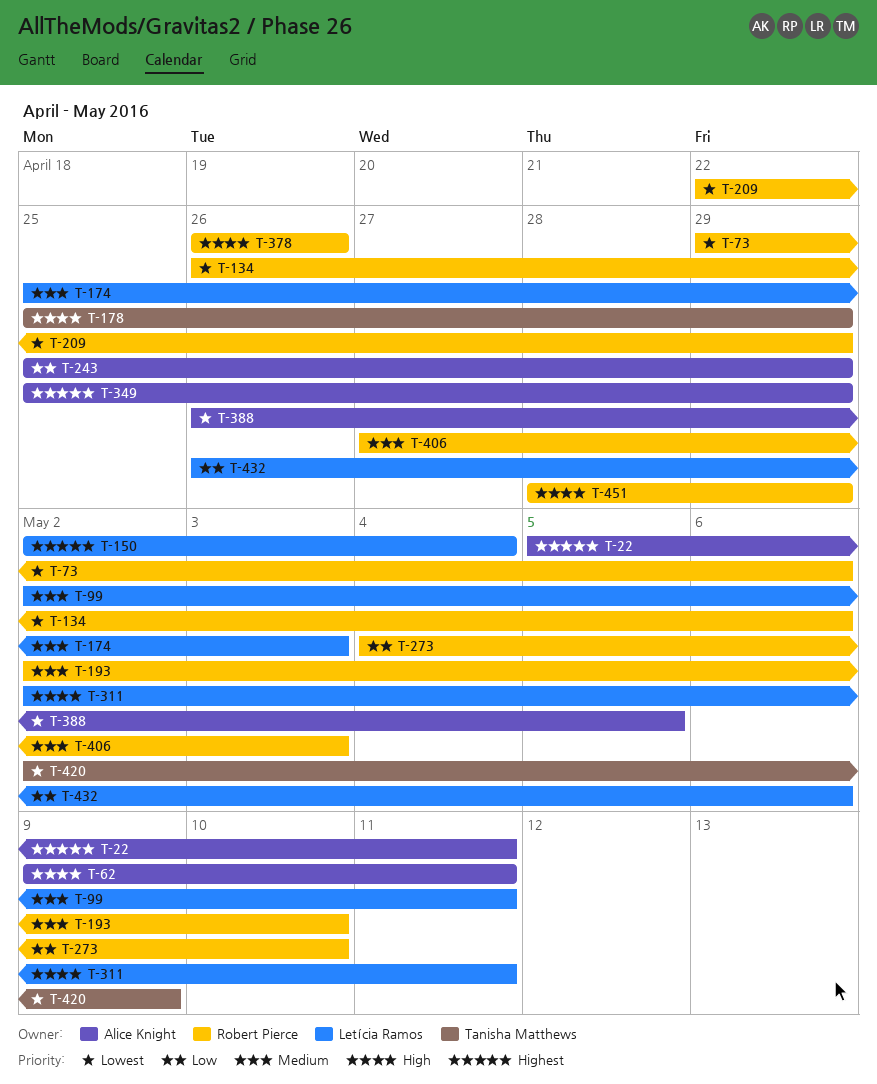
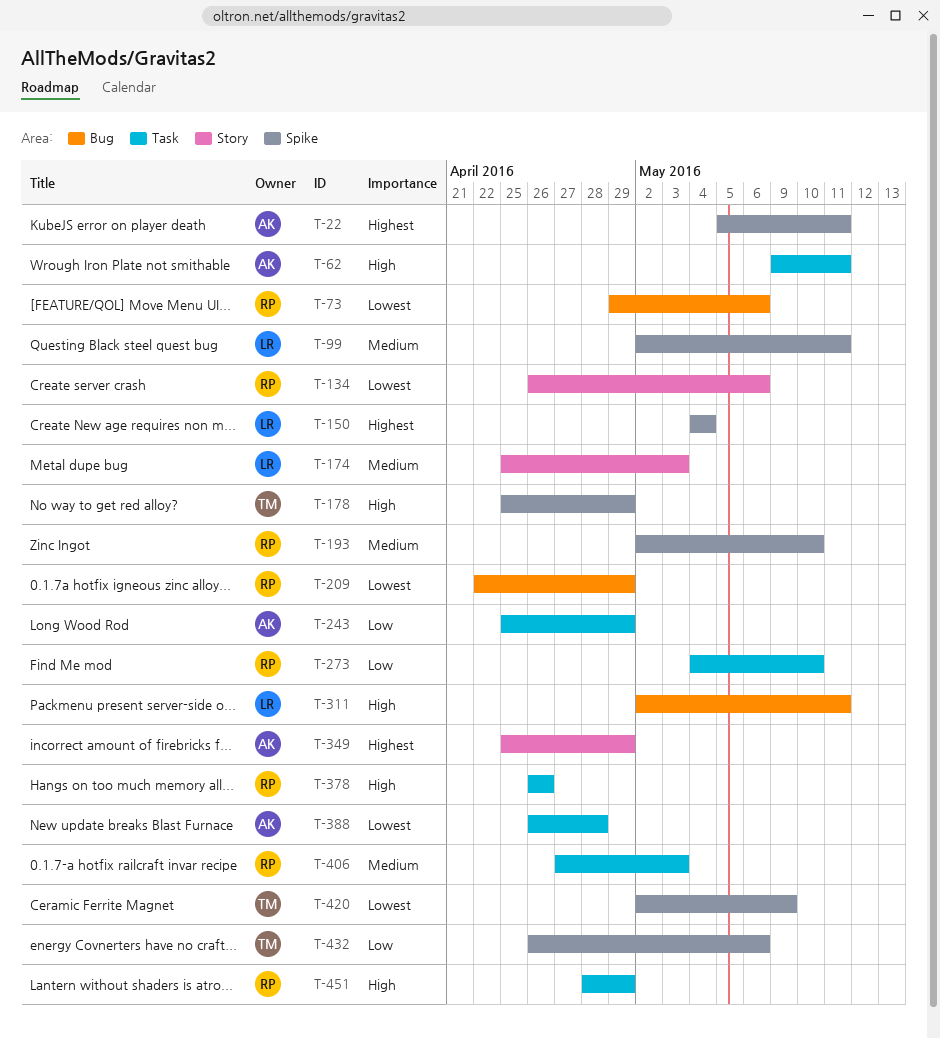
T-150, start: May 2 -> May 4
T-388, due: May 5 -> Apr 28
T-432, owner: Letícia Ramos -> Tanisha Matthews

